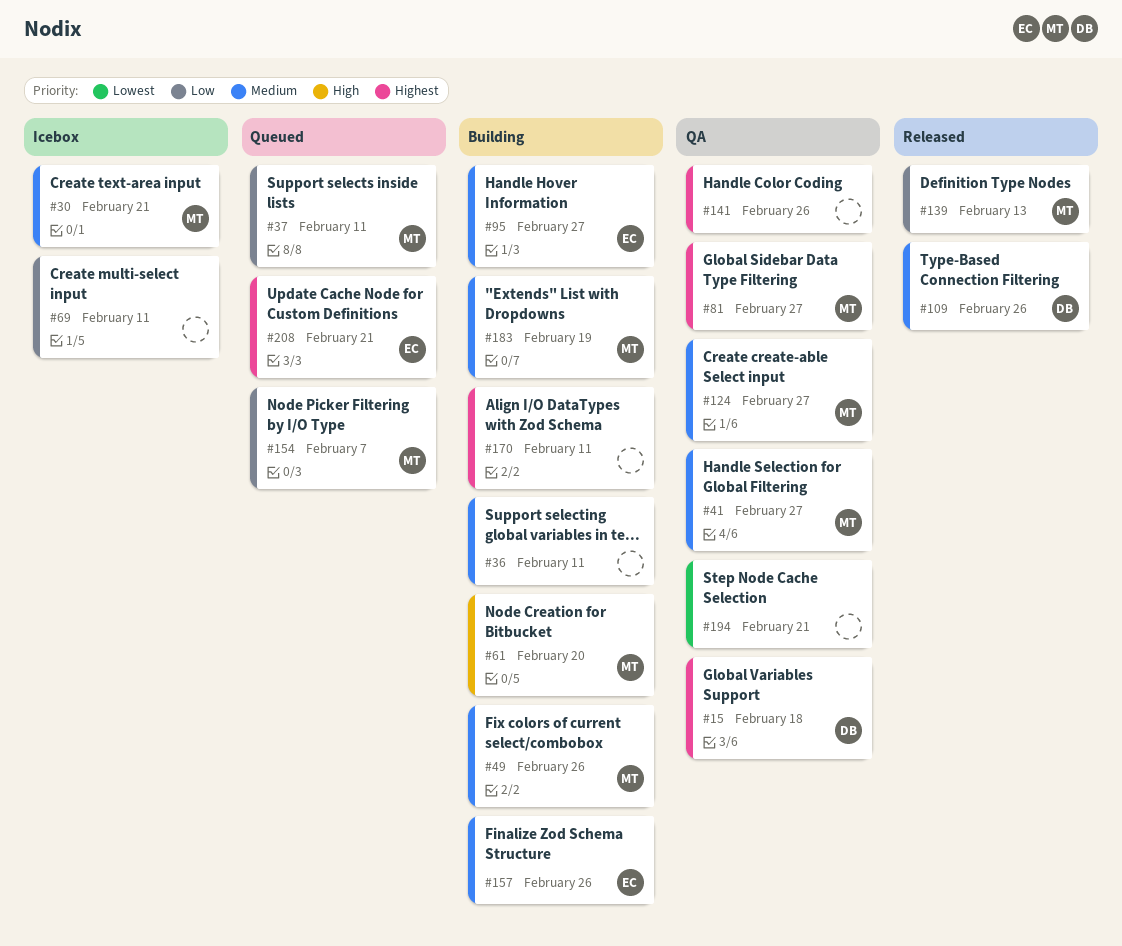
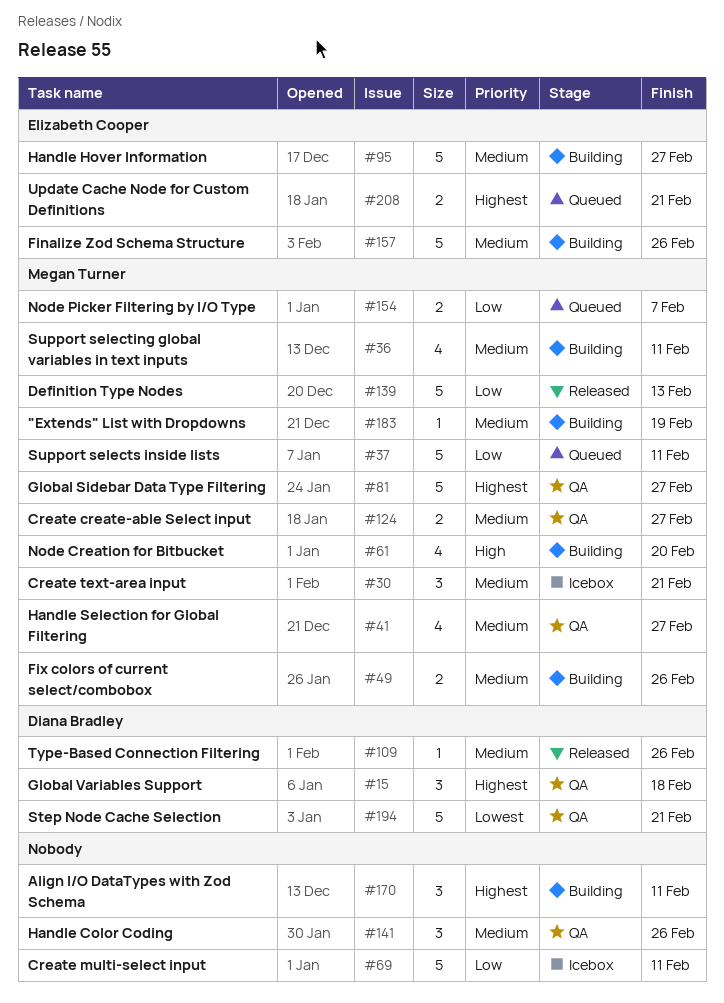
#36, owner: none -> Megan Turner
#141, priority: Highest -> Medium
#194, owner: none -> Diana Bradley

